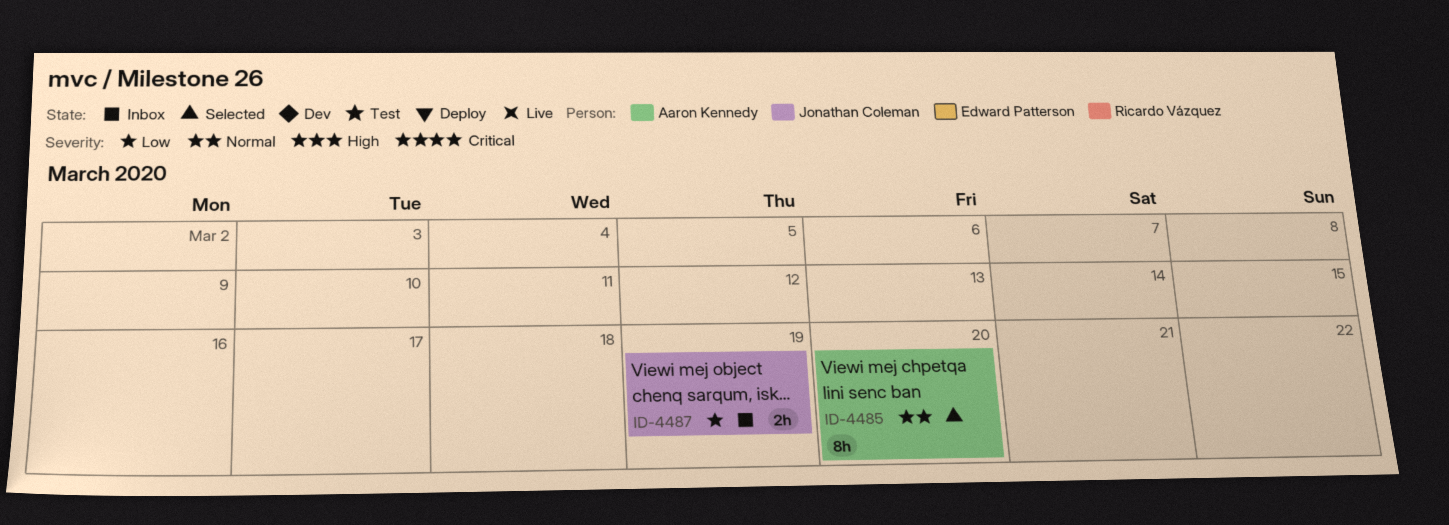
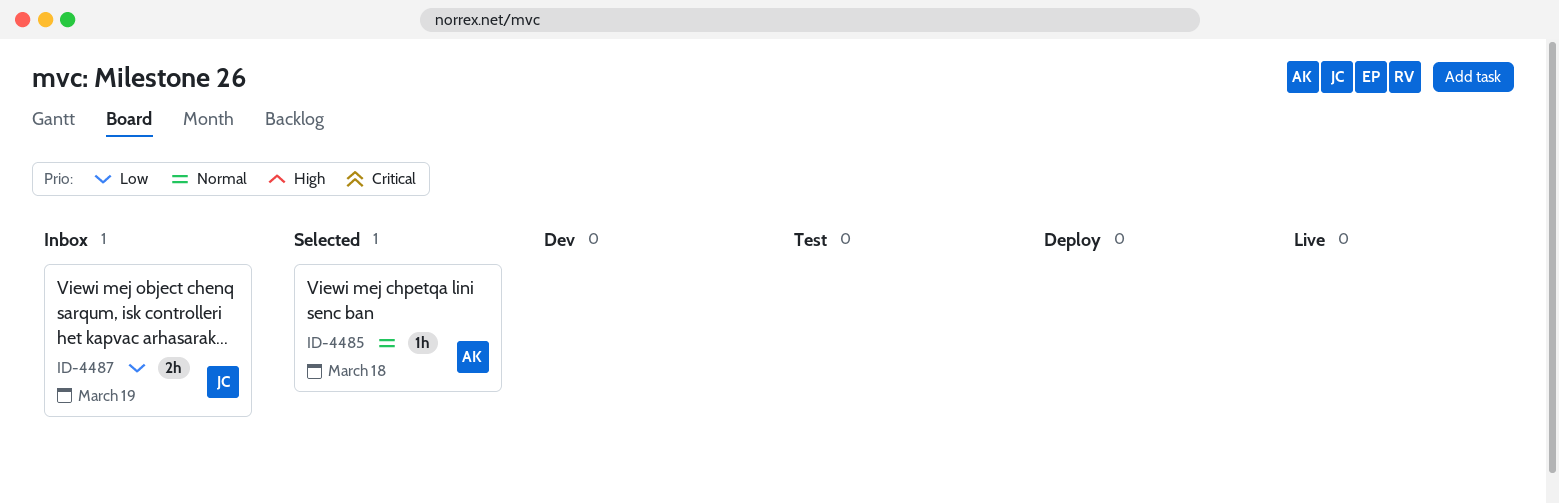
ID-4485, estimate: 8h -> 1h
ID-4485, due: Mar 20 -> Mar 18

